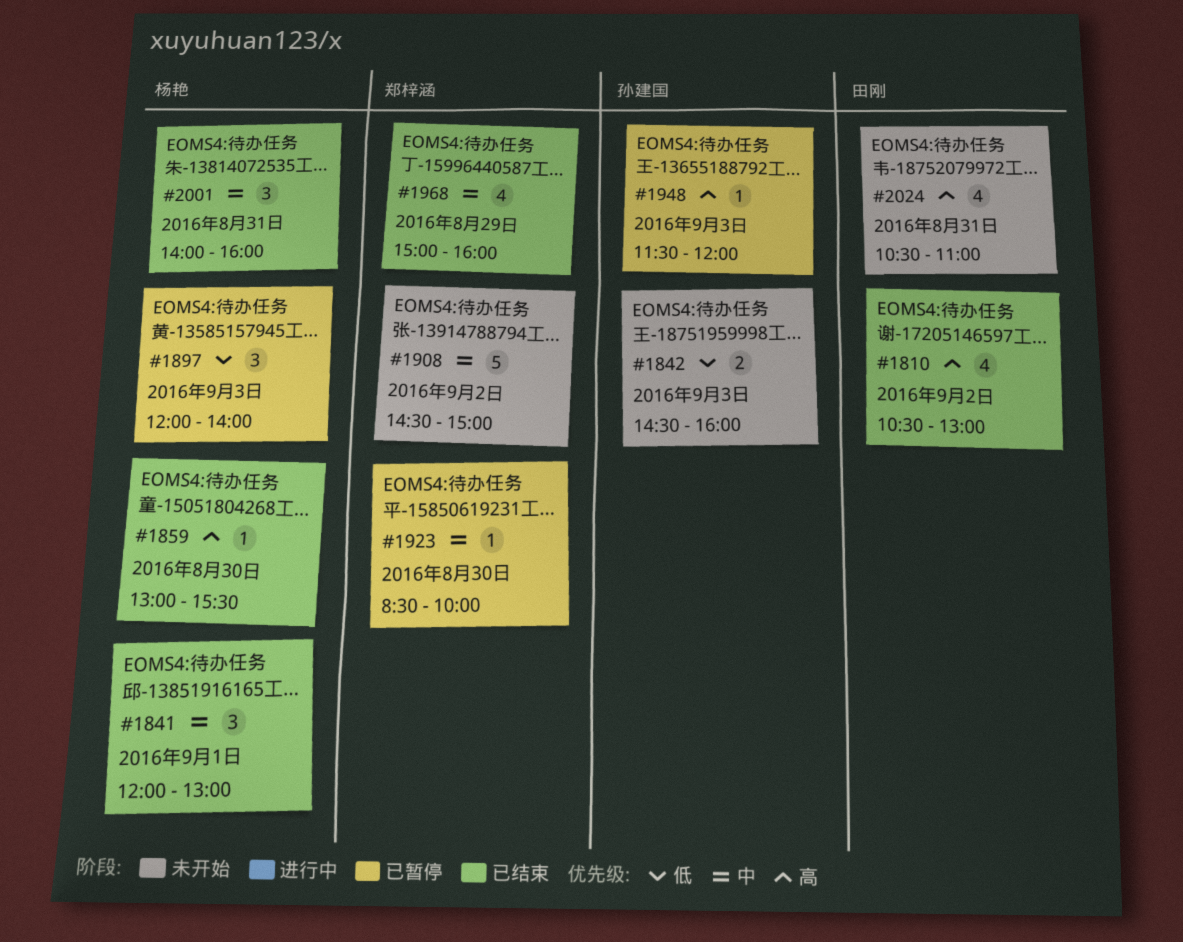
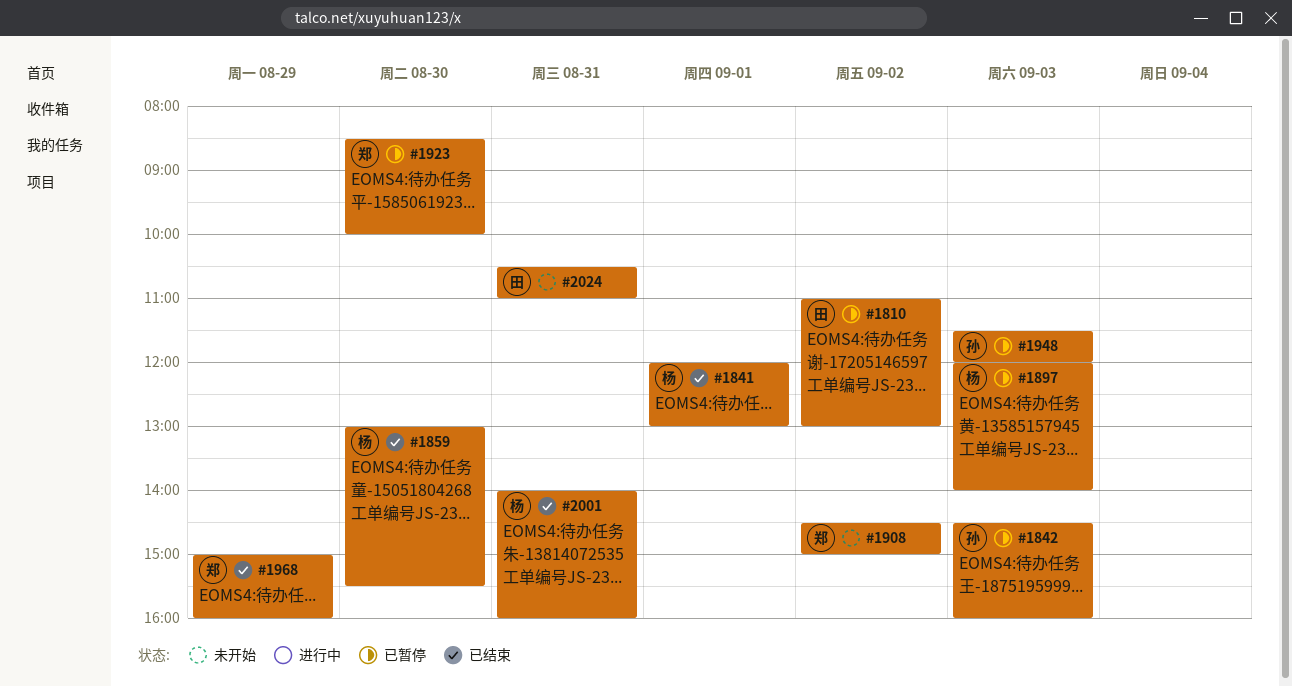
#1810, status: 已结束 -> 已暂停
#1810, begins: 10:30 -> 11:00
#1842, status: 未开始 -> 已暂停

